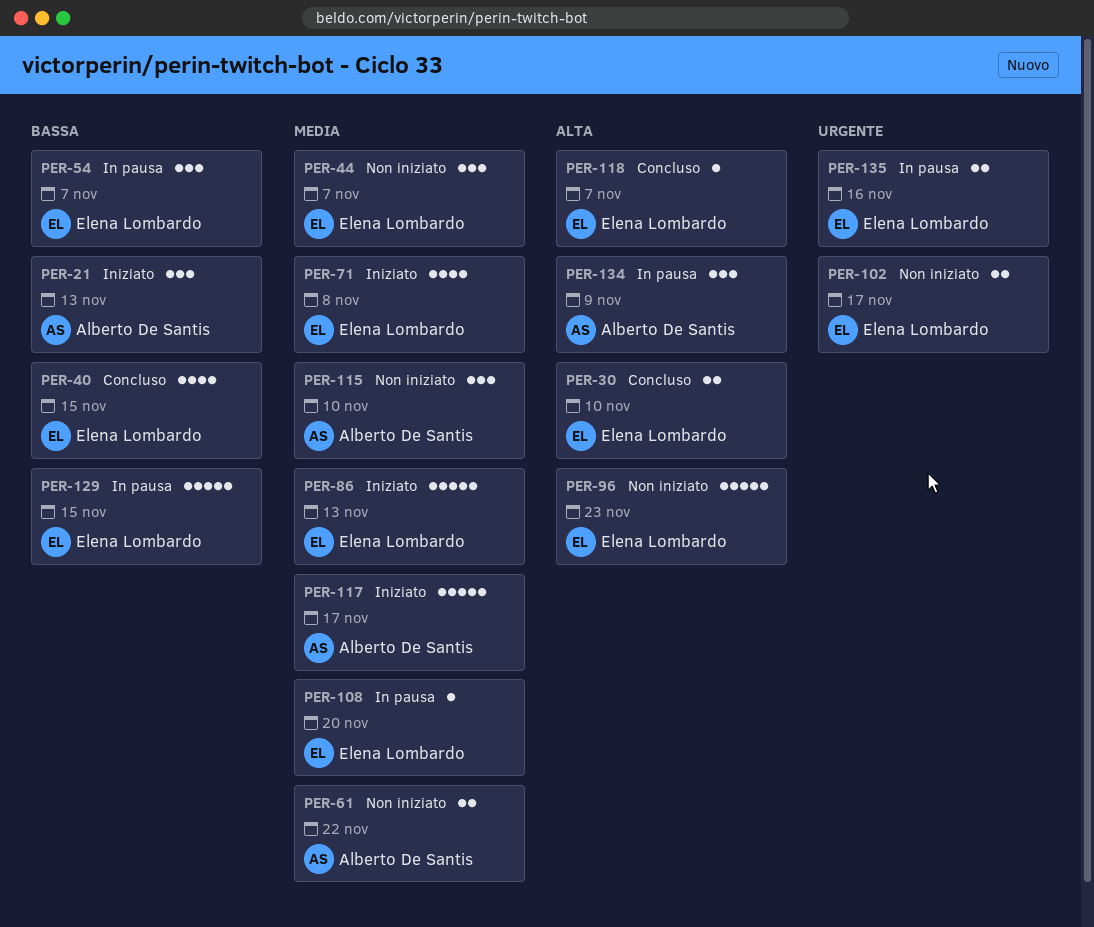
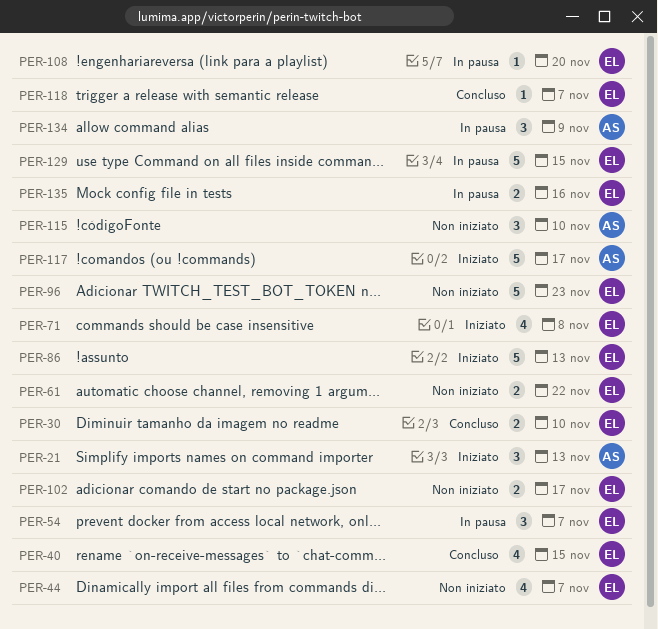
PER-44, estimate: 3 -> 4
PER-61, owner: Alberto De Santis -> Elena Lombardo

